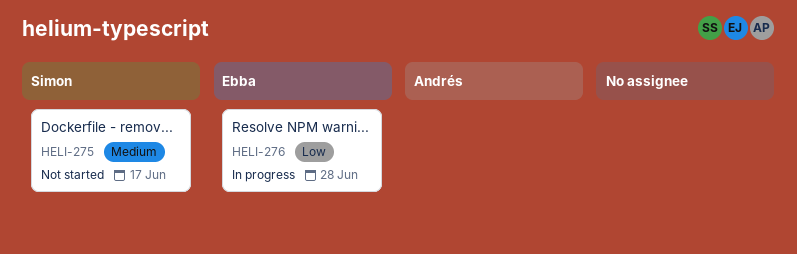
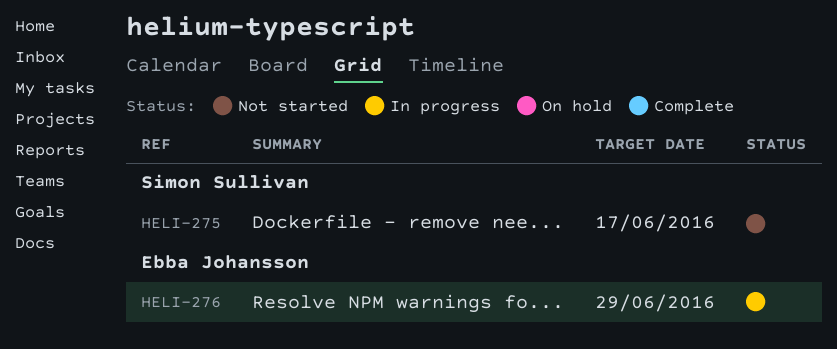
HELI-276, due: Jun 28 -> Jun 29

